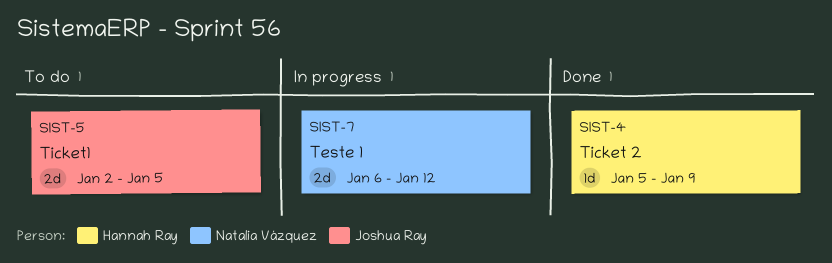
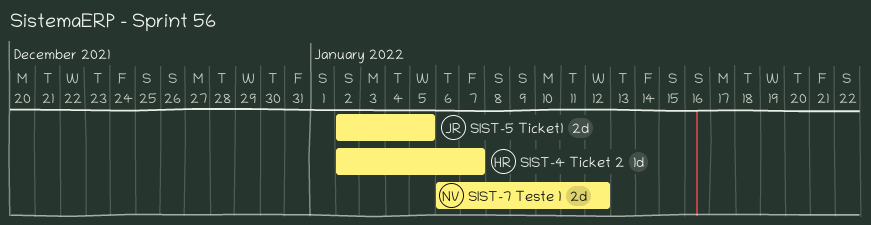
SIST-4, start: Jan 5 -> Jan 2
SIST-4, due: Jan 9 -> Jan 7

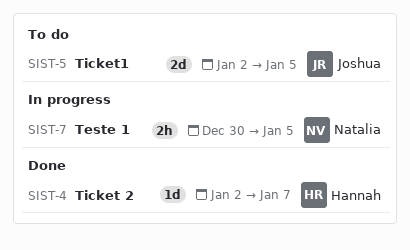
SIST-7, estimate: 2d -> 2h
SIST-7, start: Jan 6 -> Dec 30
SIST-7, due: Jan 12 -> Jan 5

